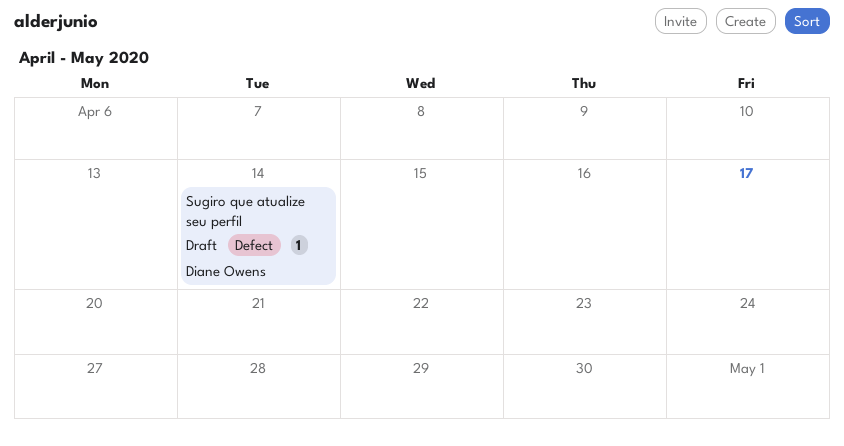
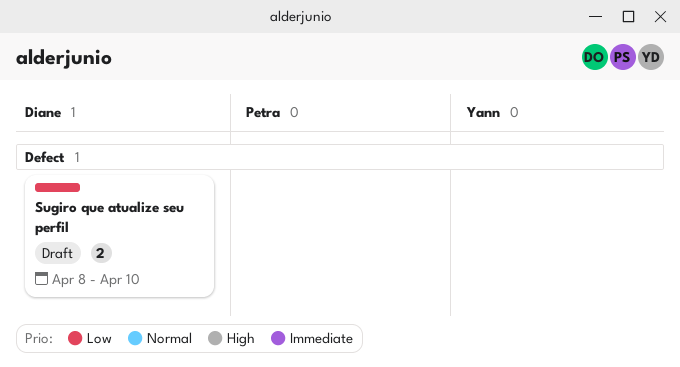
Sugiro que atualize seu perfil, estimate: 1 -> 2
Sugiro que atualize seu perfil, due: Apr 14 -> Apr 10

